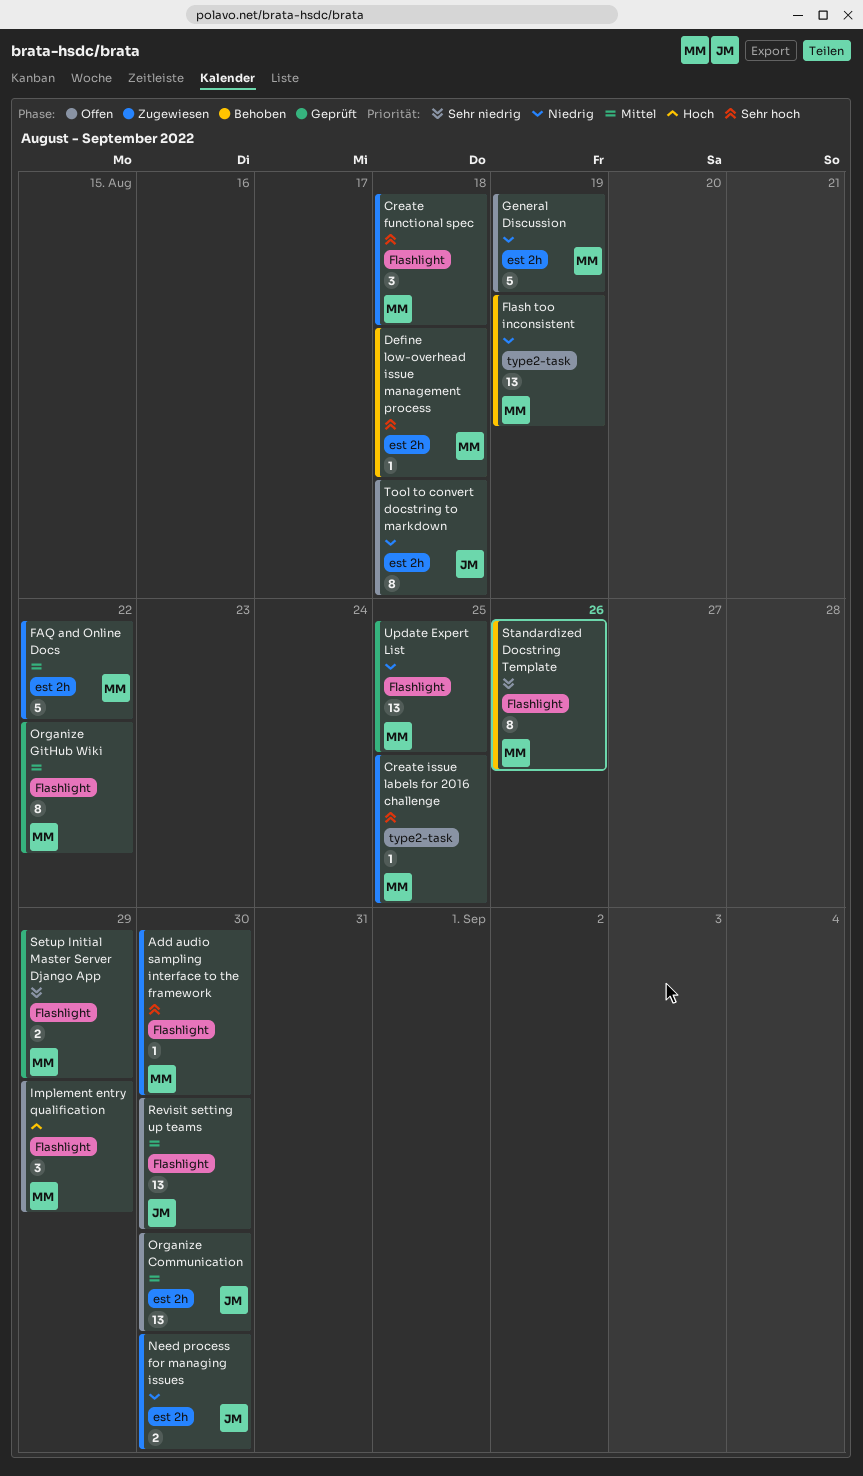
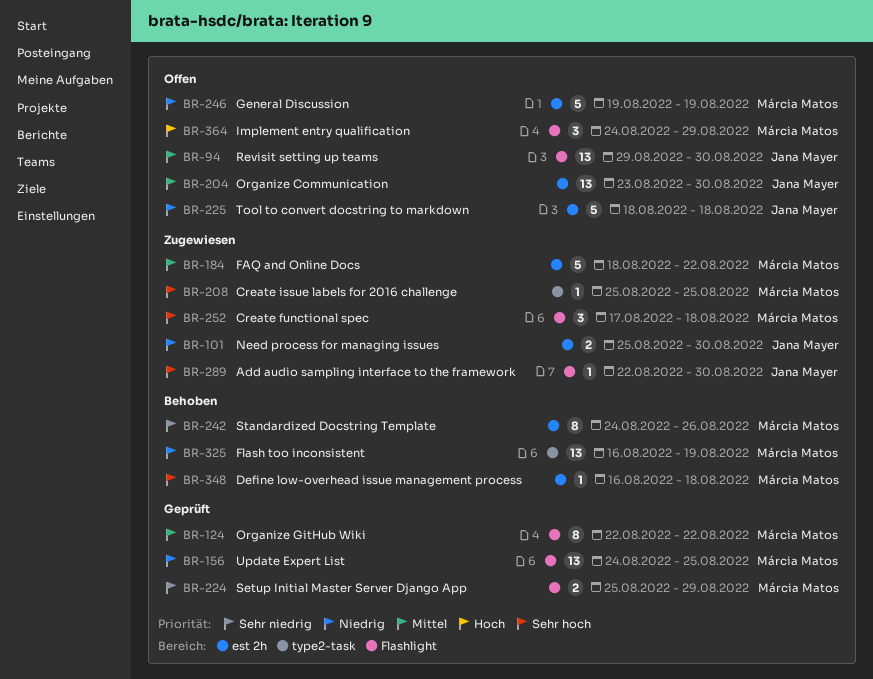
Add audio sampling interface to the framework, owner: Márcia Matos -> Jana Mayer
Standardized Docstring Template, label: Flashlight -> est 2h
Tool to convert docstring to markdown, estimate: 8 -> 5

